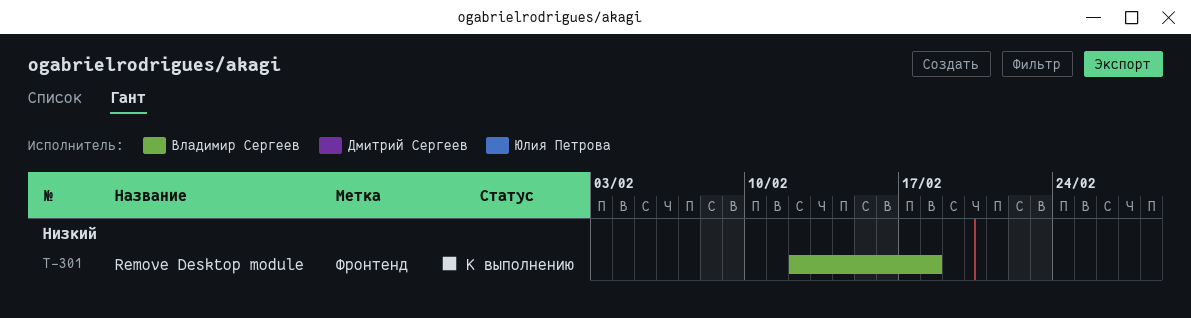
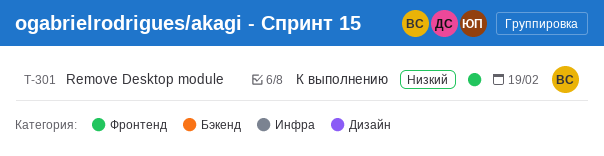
T-301, due: Feb 18 -> Feb 19

